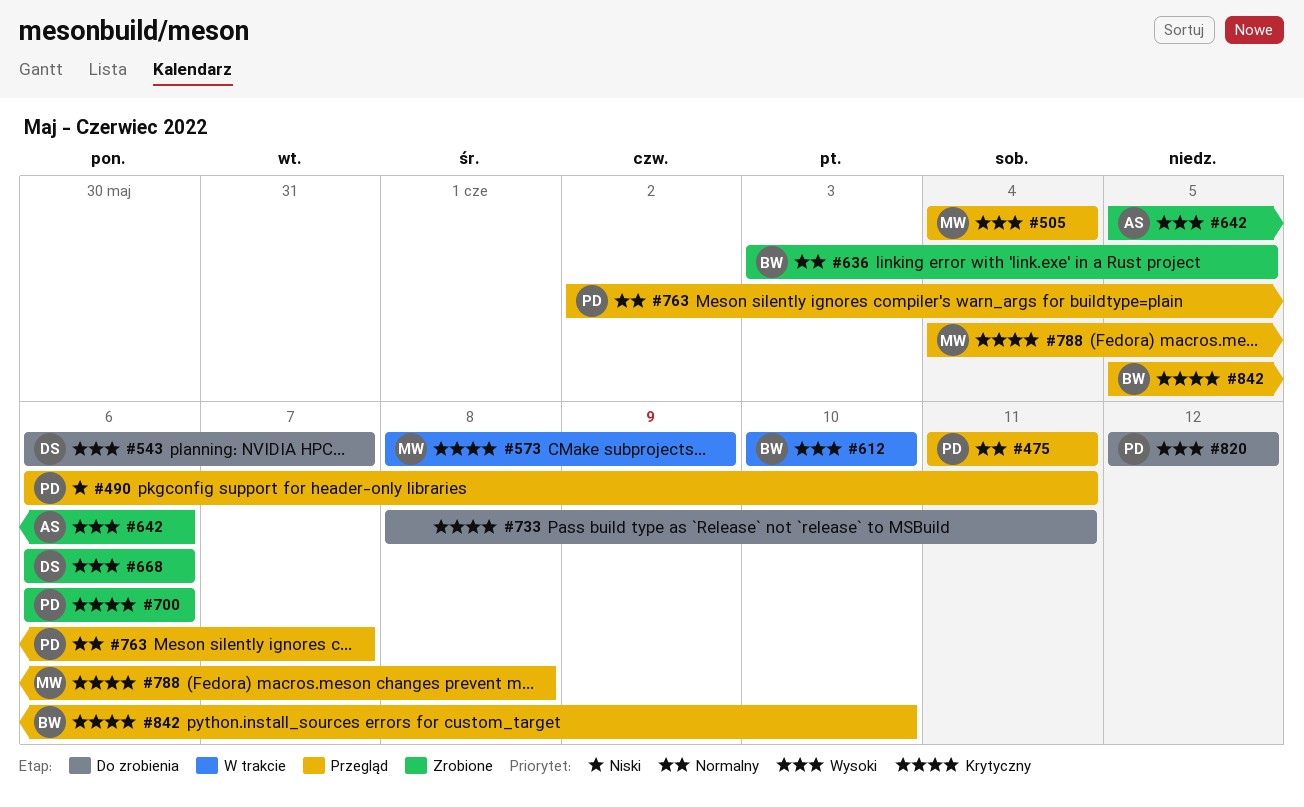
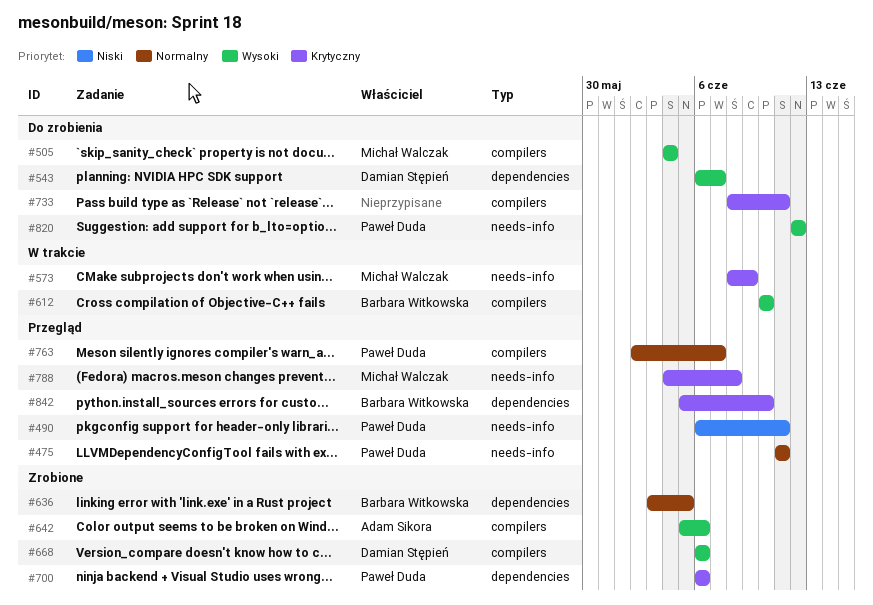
#505, status: Przegląd -> Do zrobienia

